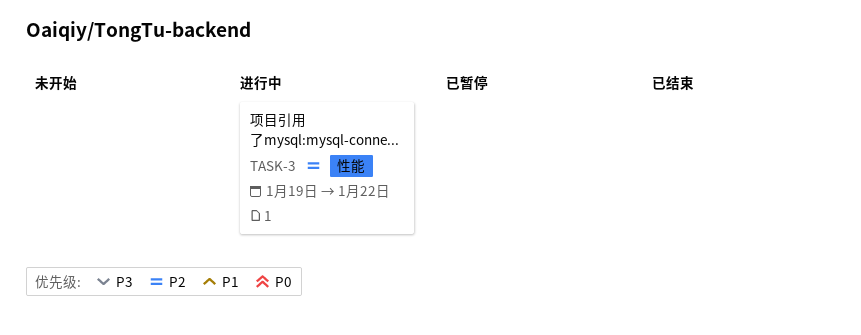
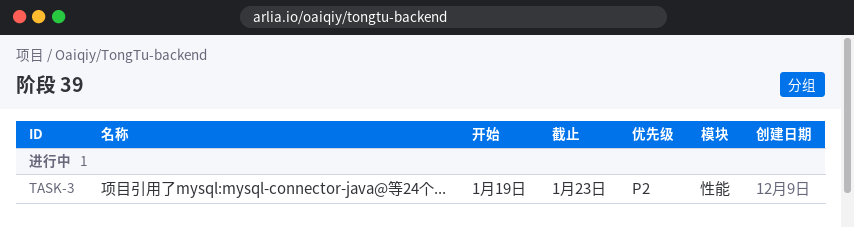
TASK-3, due: Jan 22 -> Jan 23

